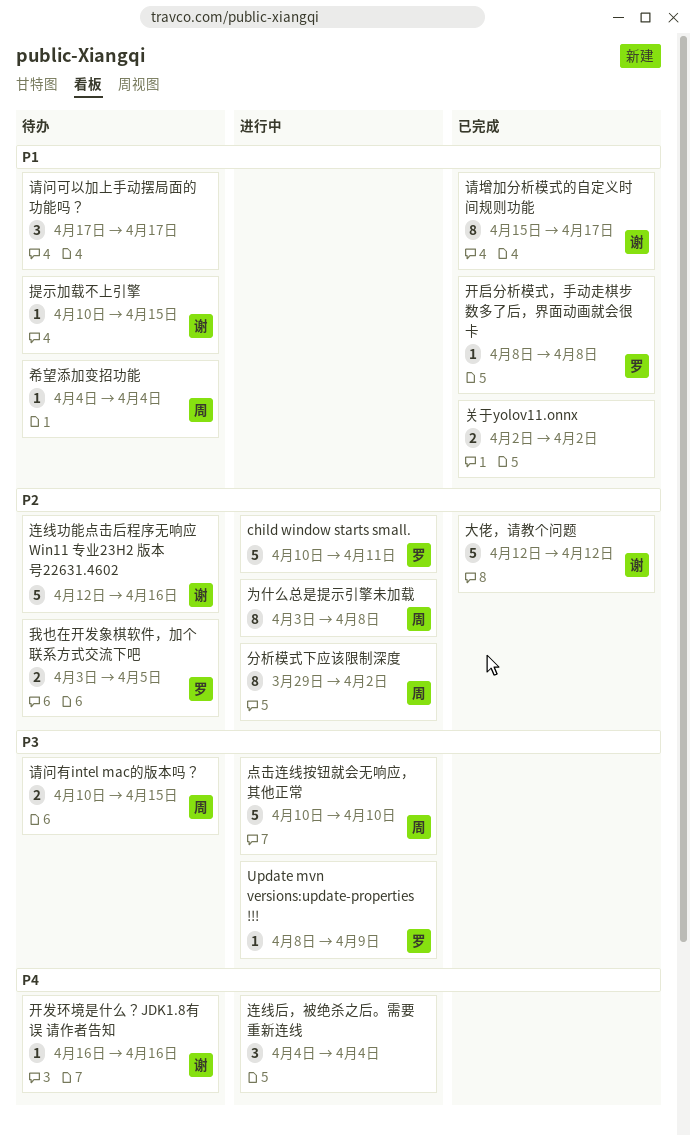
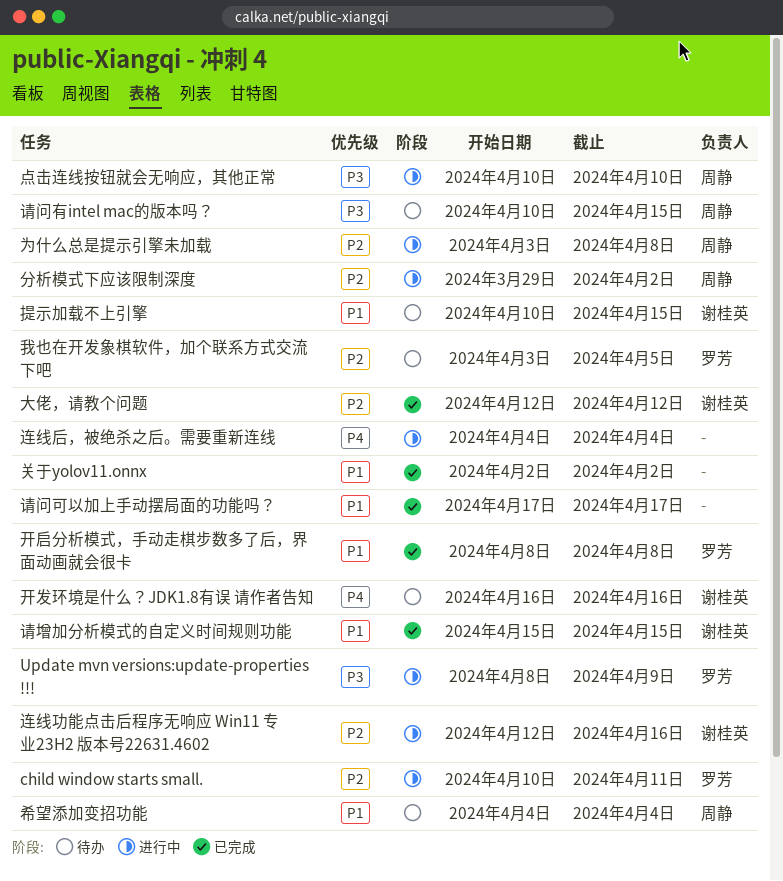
请增加分析模式的自定义时间规则功能, due: Apr 17 -> Apr 15
请问可以加上手动摆局面的功能吗？, status: 待办 -> 已完成
连线功能点击后程序无响应 Win11 专业23H2 版本号22631.4602, status: 待办 -> 进行中

